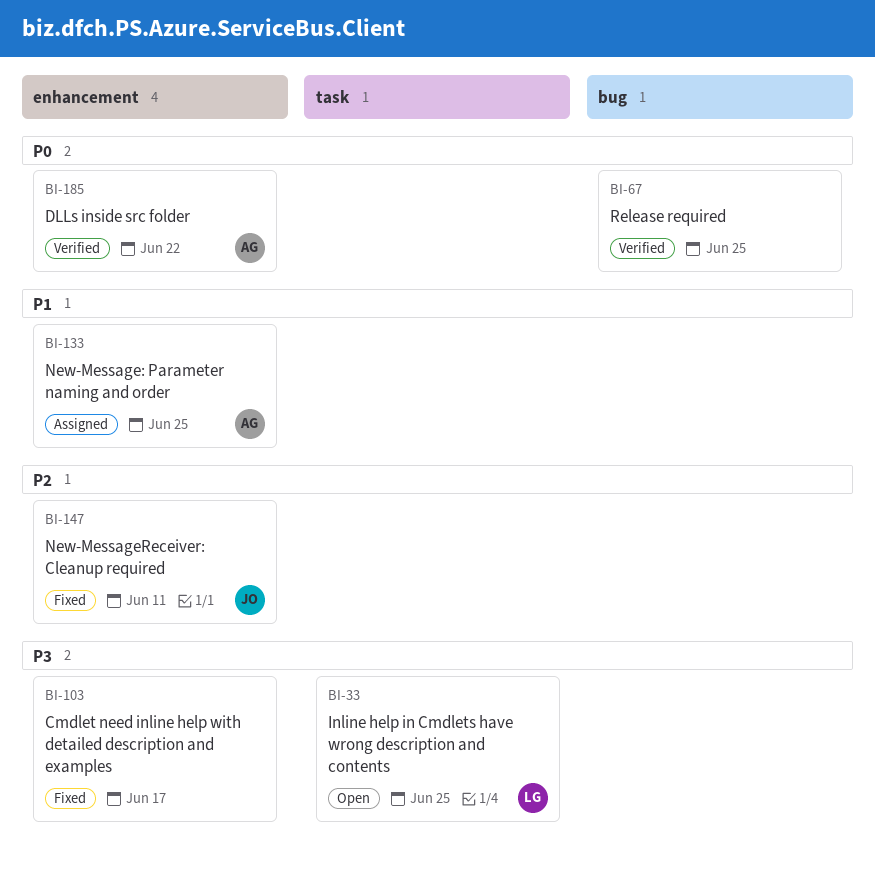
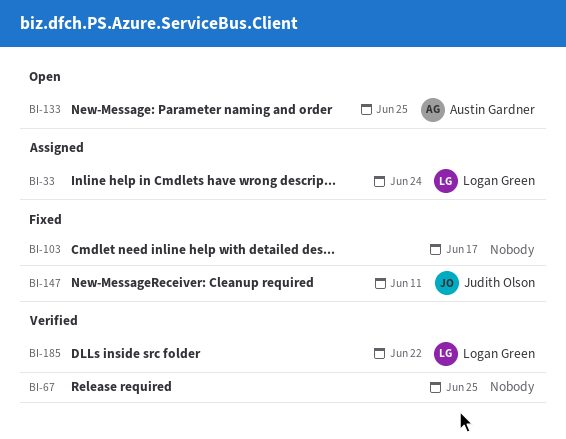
BI-33, status: Open -> Assigned
BI-33, due: Jun 25 -> Jun 24
BI-133, status: Assigned -> Open
BI-185, owner: Austin Gardner -> Logan Green

